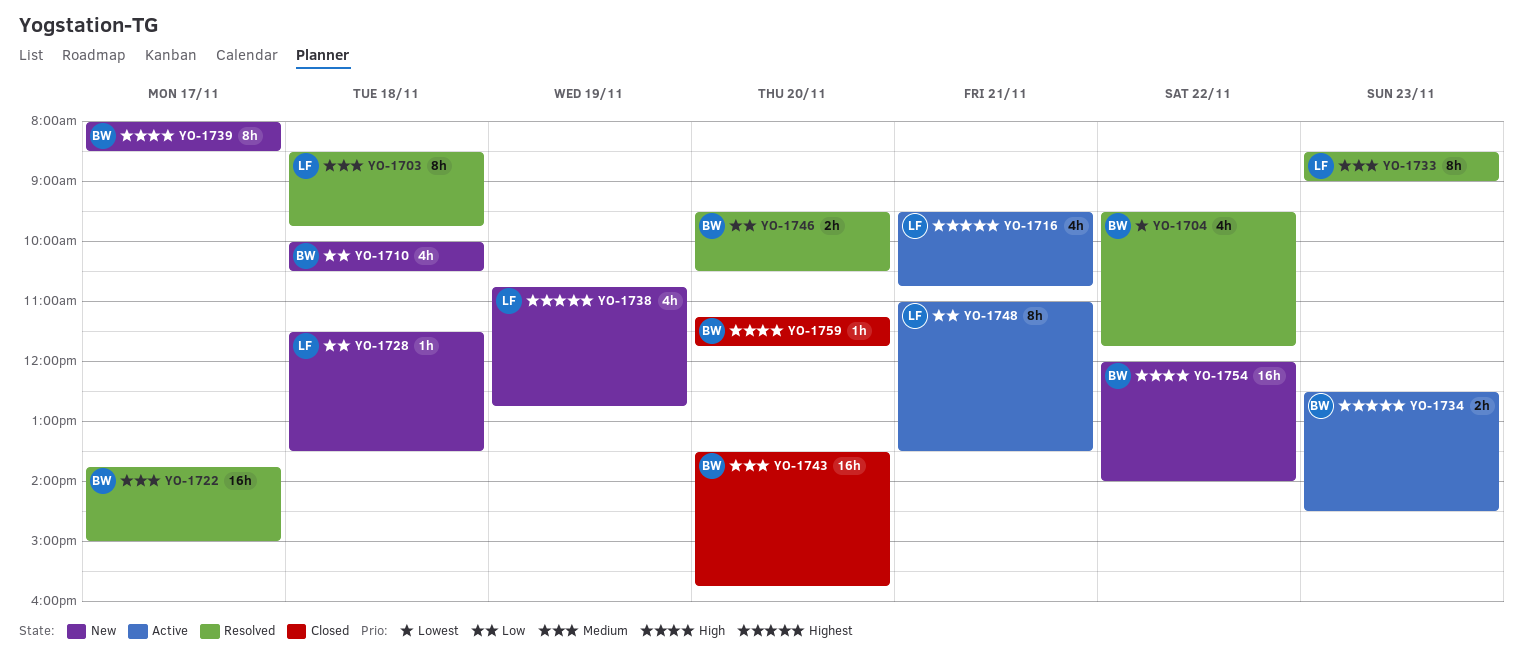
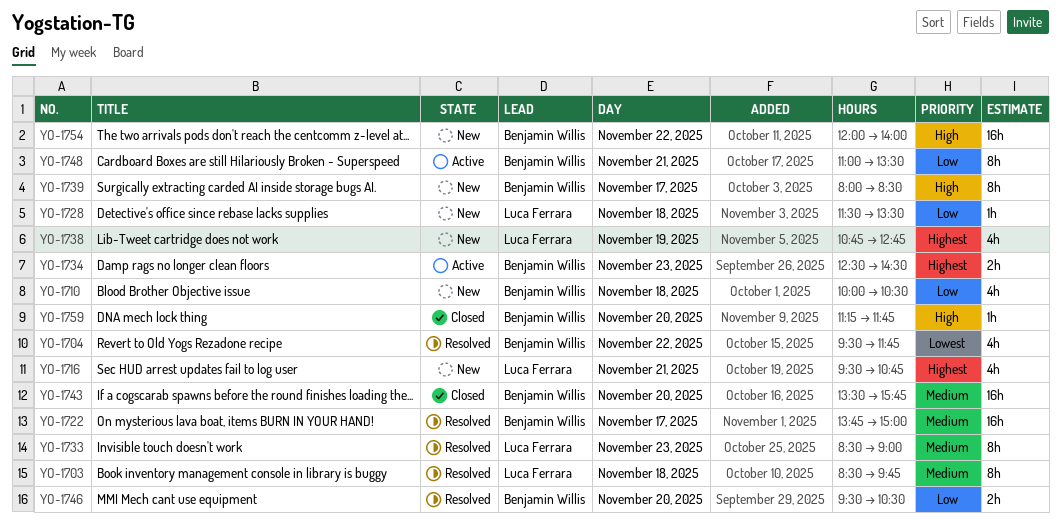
YO-1716, status: Active -> New
YO-1748, owner: Luca Ferrara -> Benjamin Willis

